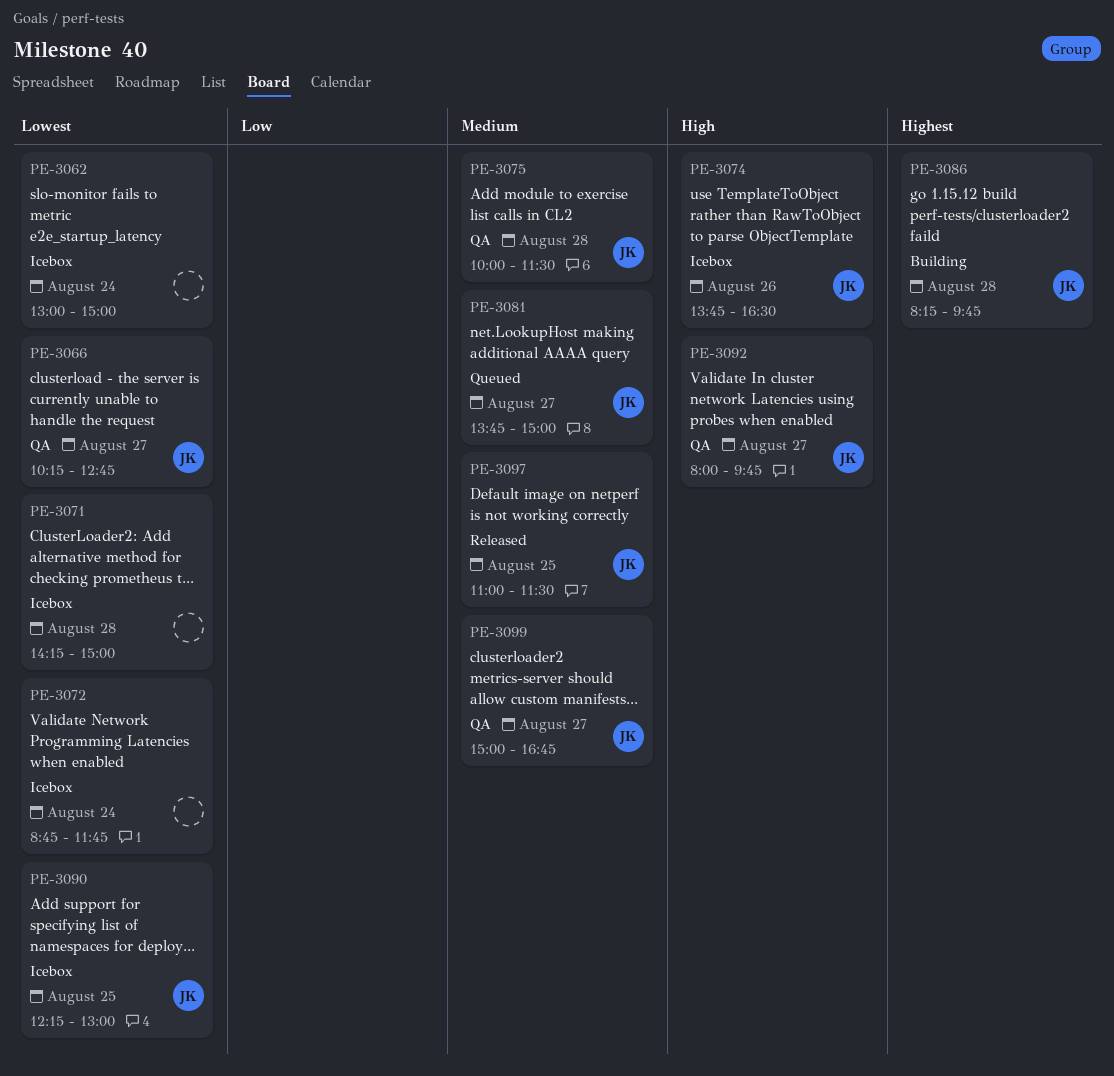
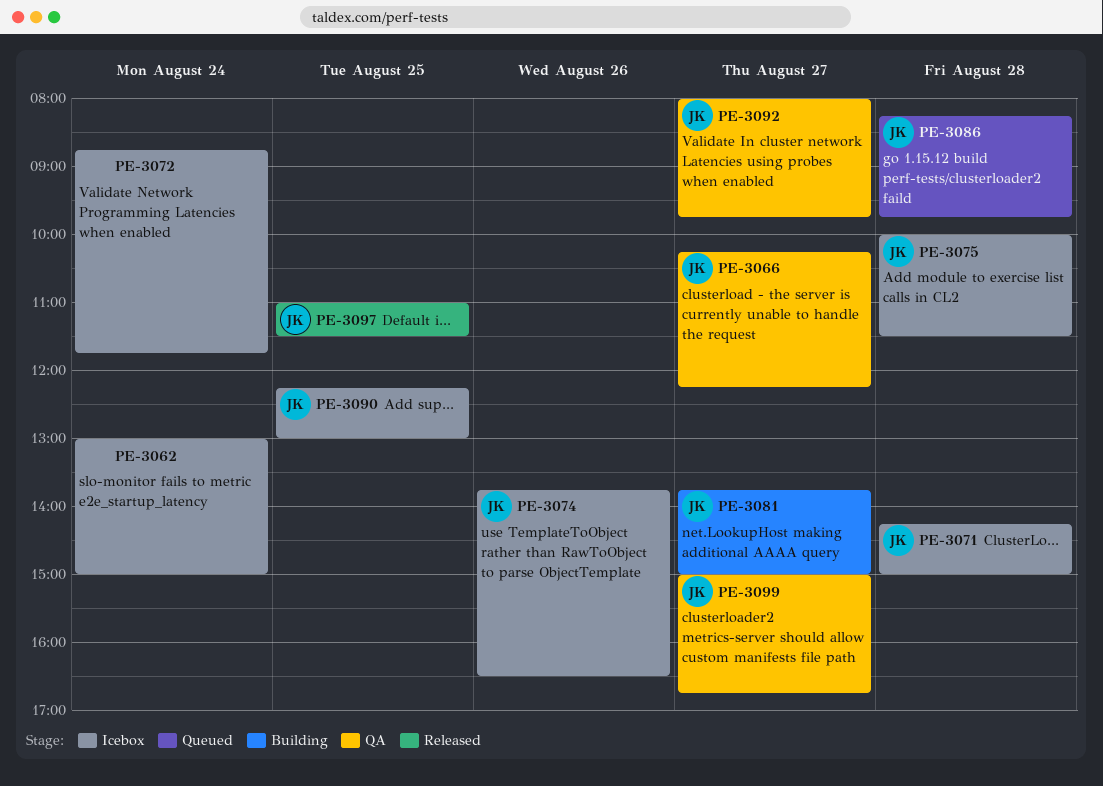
PE-3066, ends: 12:45 -> 12:15
PE-3071, owner: none -> JK
PE-3075, status: QA -> Icebox
PE-3081, status: Queued -> Building
PE-3086, status: Building -> Queued

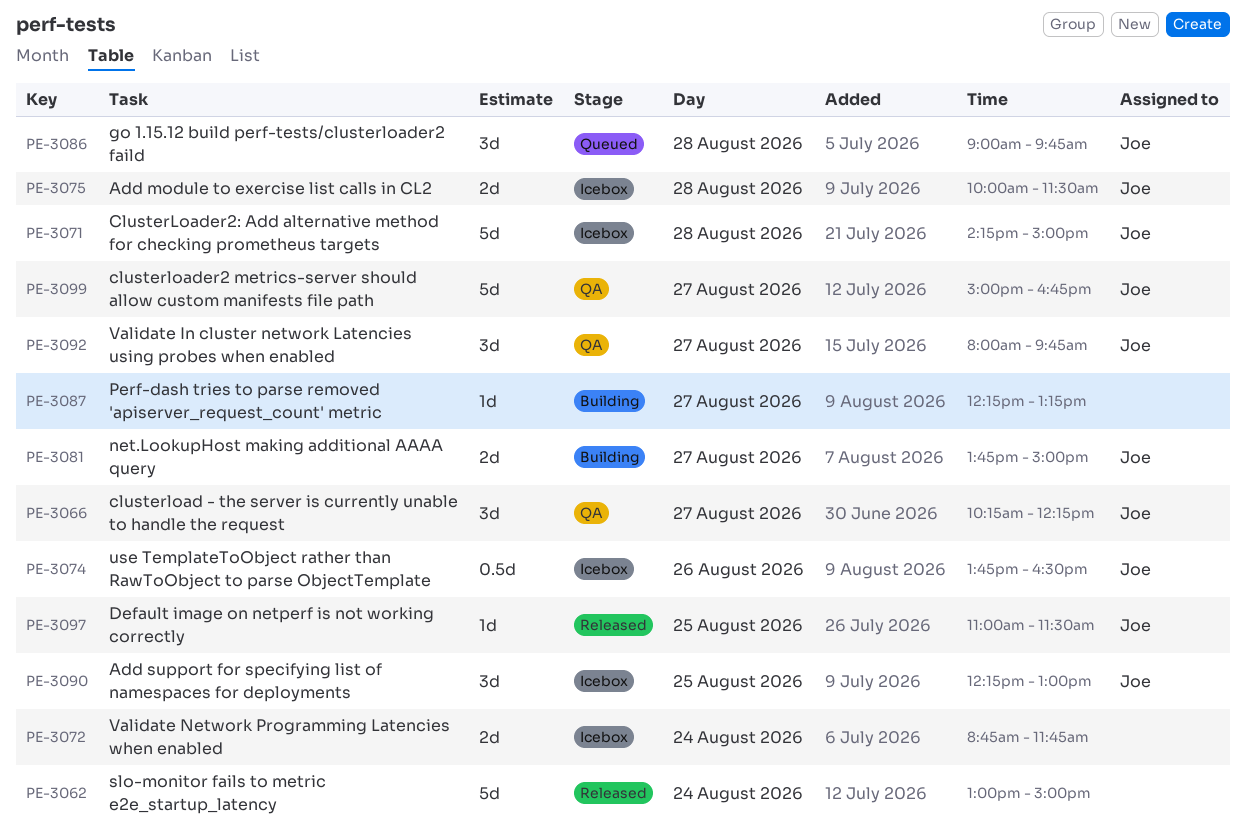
PE-3062, status: Icebox -> Released
PE-3086, begins: 08:15 -> 09:00
PE-3087: none -> present

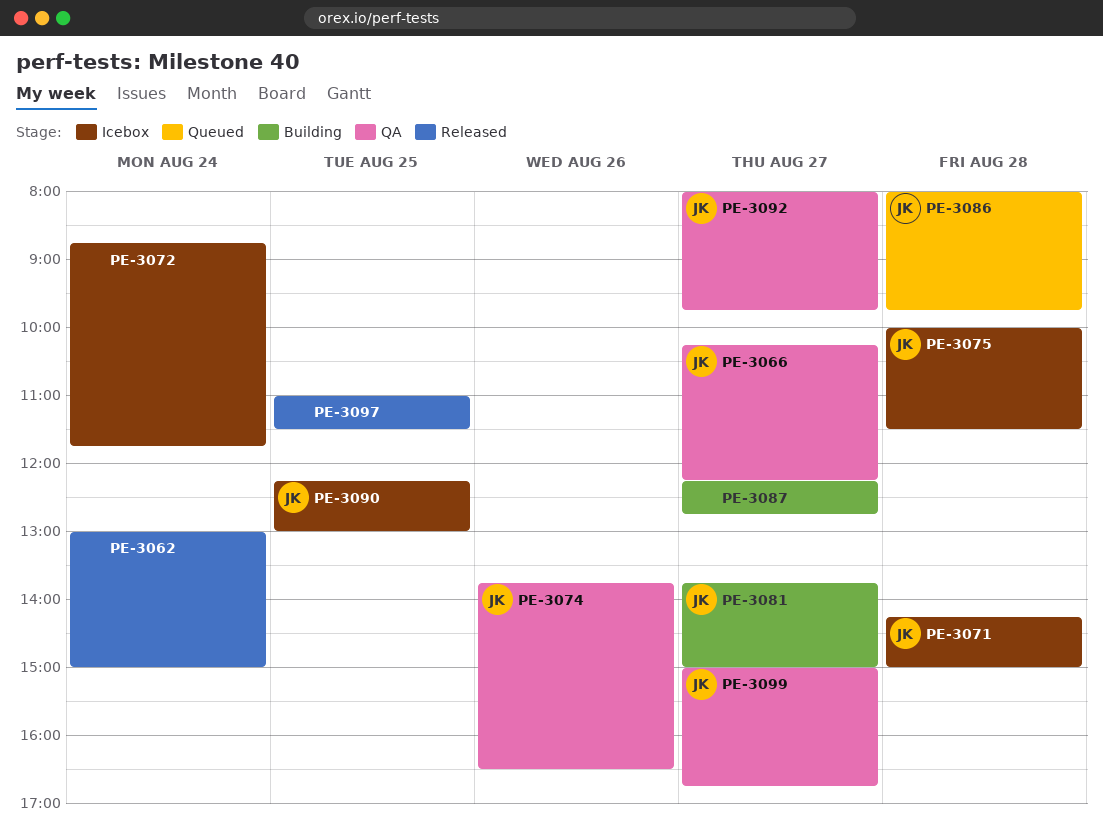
PE-3074, status: Icebox -> QA
PE-3086, begins: 09:00 -> 08:00
PE-3087, ends: 13:15 -> 12:45
PE-3097, owner: Joe -> none

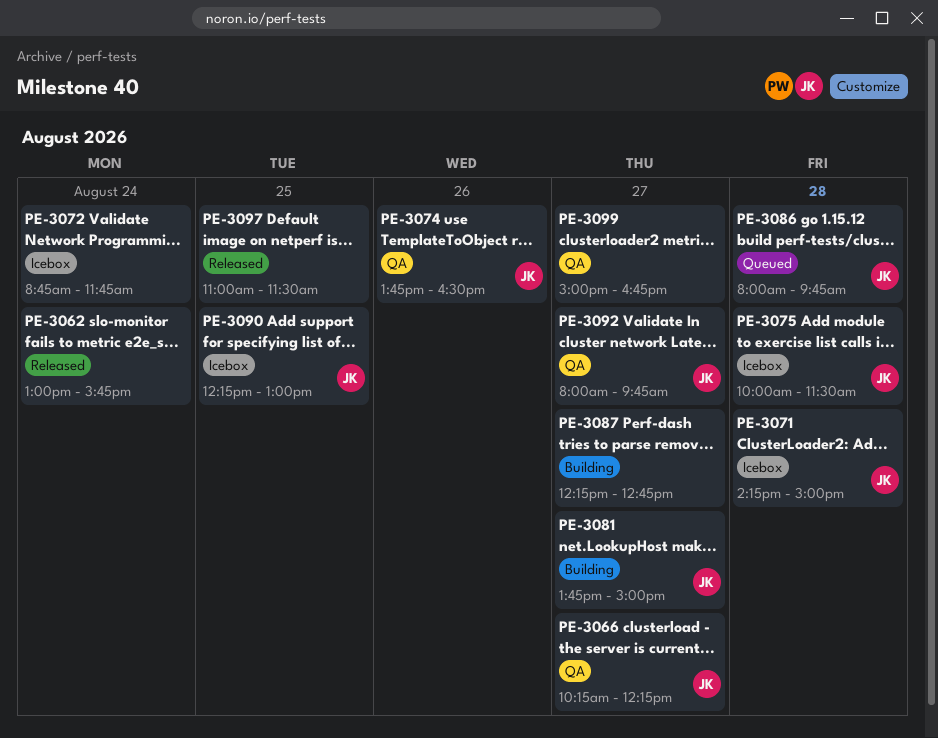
PE-3062, ends: 15:00 -> 15:45
PE-3099, owner: JK -> none

